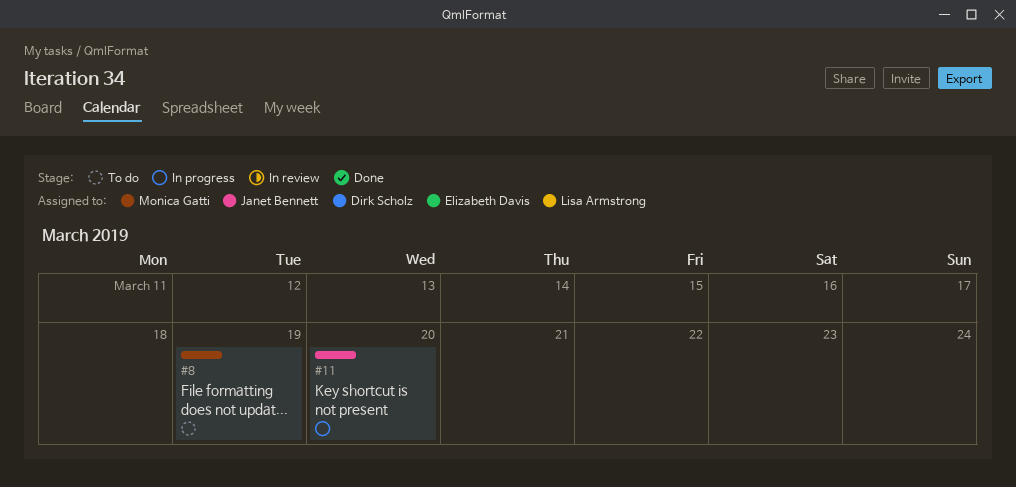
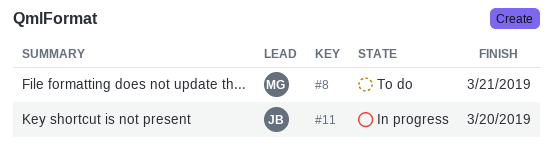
#8, due: Mar 19 -> Mar 21

